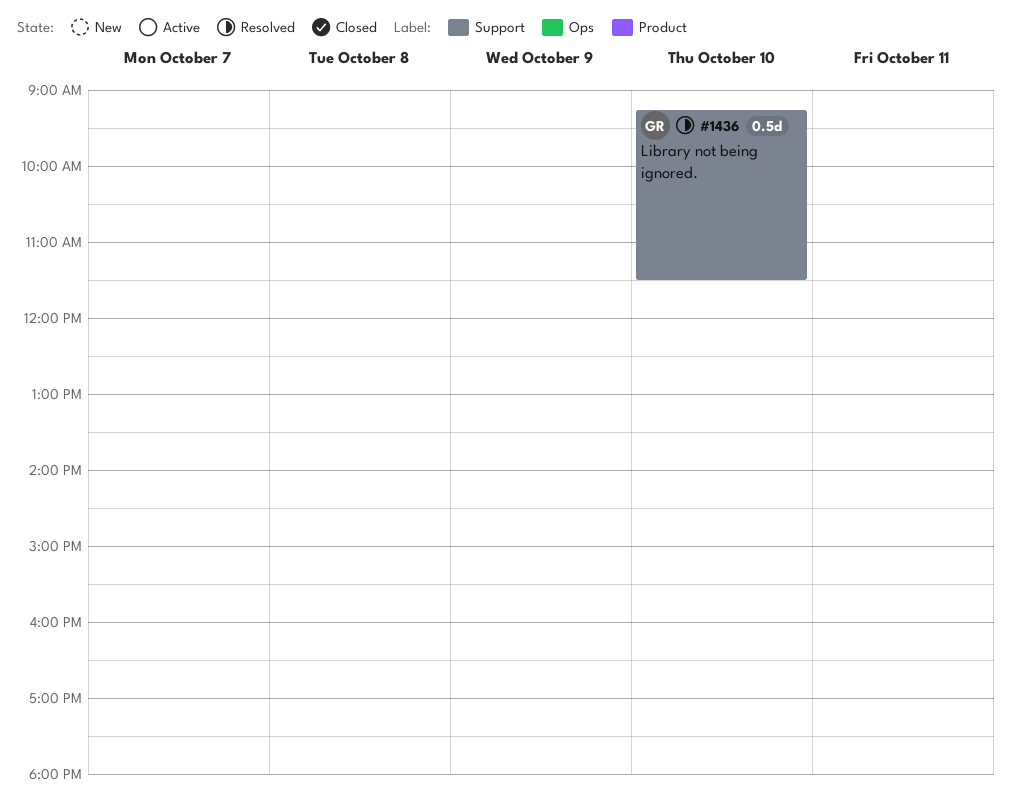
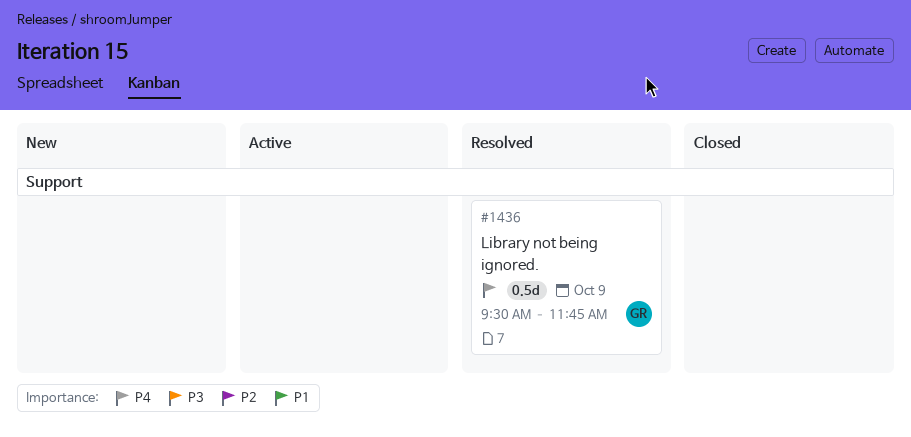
#1436, day: Oct 10 -> Oct 9
#1436, begins: 09:15 -> 09:30
#1436, ends: 11:30 -> 11:45

